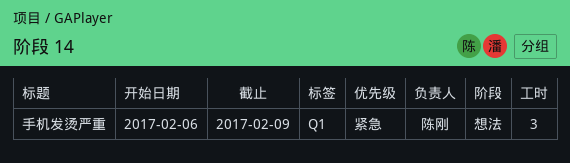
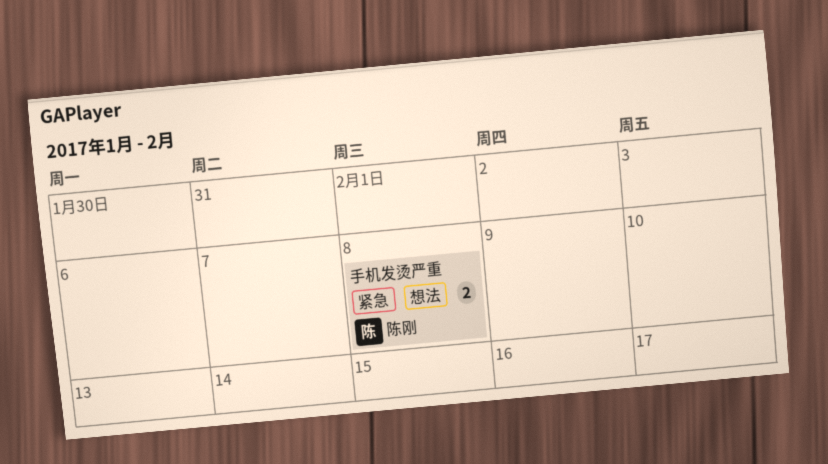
手机发烫严重, estimate: 3 -> 2
手机发烫严重, due: Feb 9 -> Feb 8

